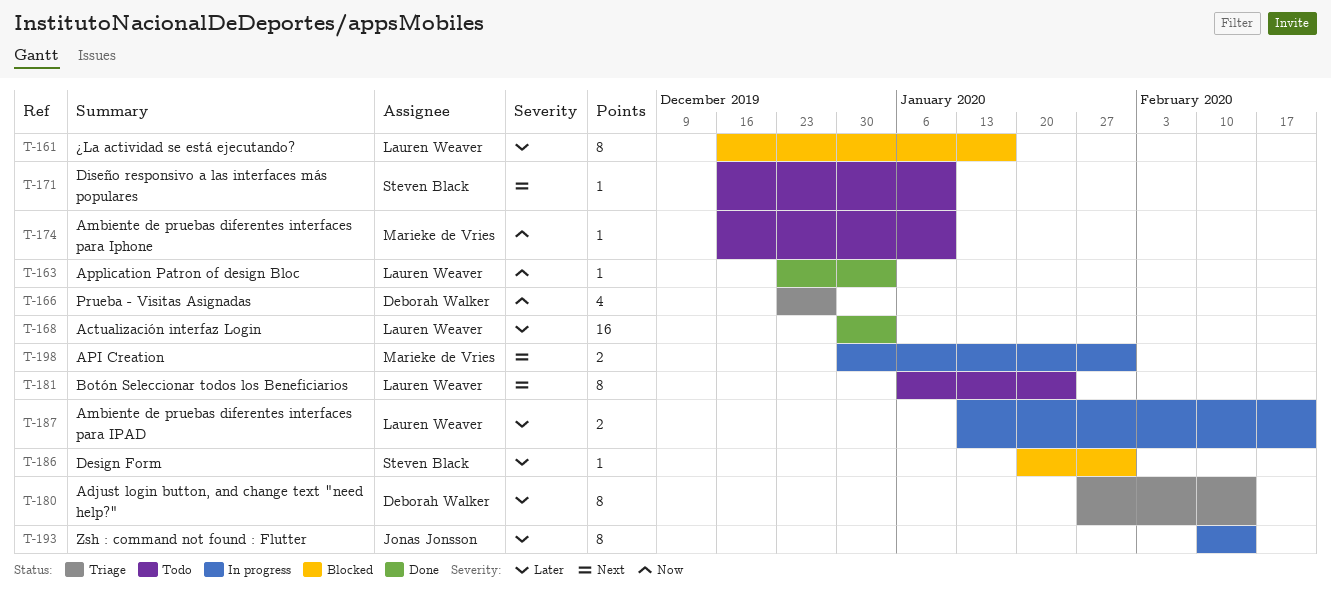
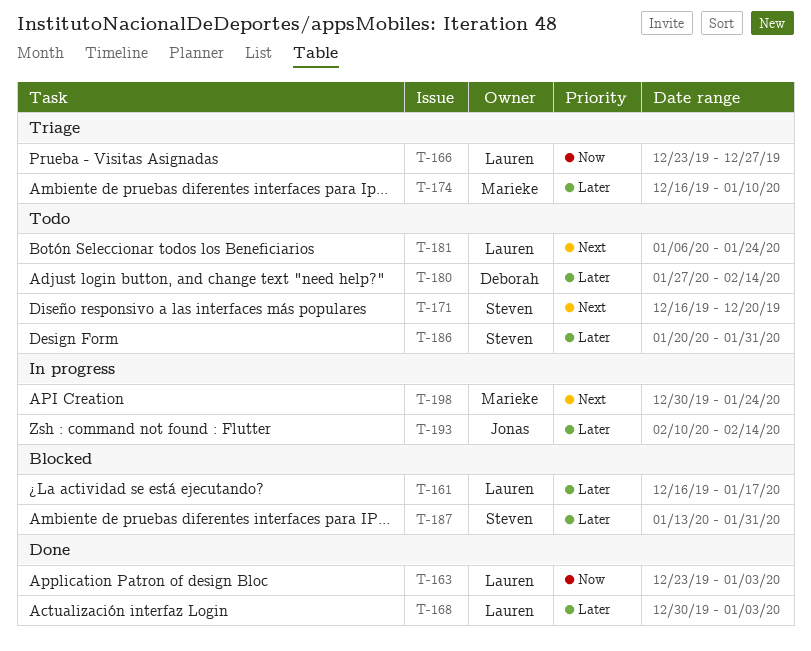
T-166, owner: Deborah Walker -> Lauren Weaver
T-171, due: Jan 10 -> Dec 20
T-174, status: Todo -> Triage
T-174, priority: Now -> Later
T-180, status: Triage -> Todo
T-186, status: Blocked -> Todo
T-187, status: In progress -> Blocked
T-187, owner: Lauren Weaver -> Steven Black
T-187, due: Feb 21 -> Jan 31
T-198, due: Jan 31 -> Jan 24

